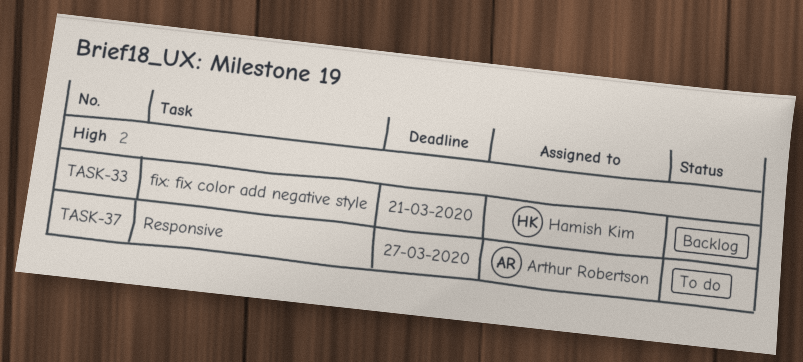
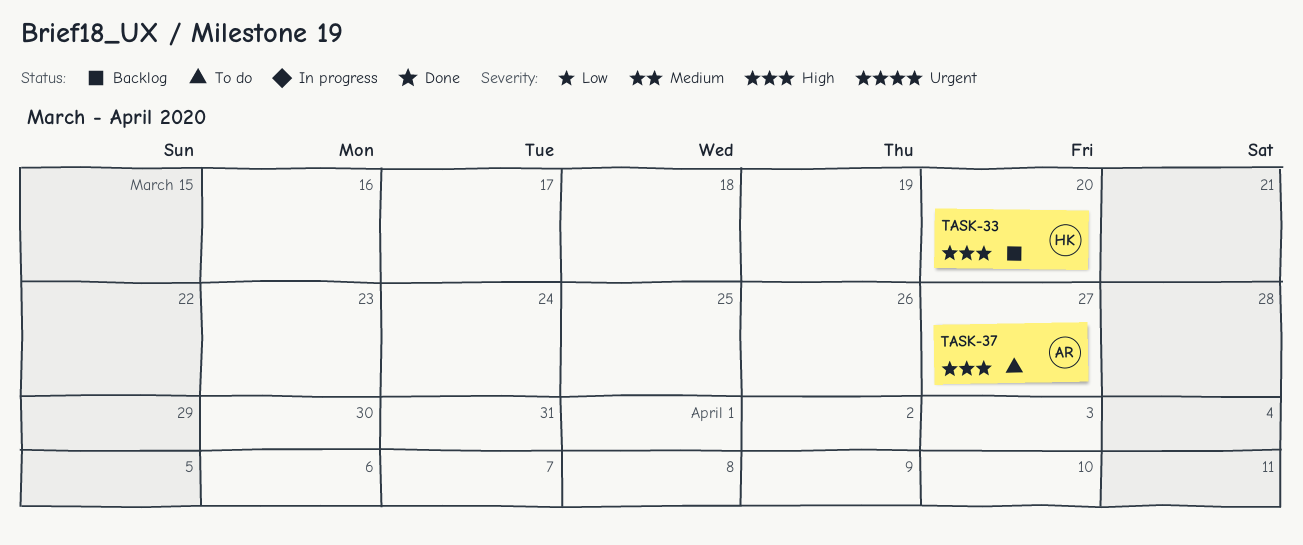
TASK-33, due: Mar 21 -> Mar 20

